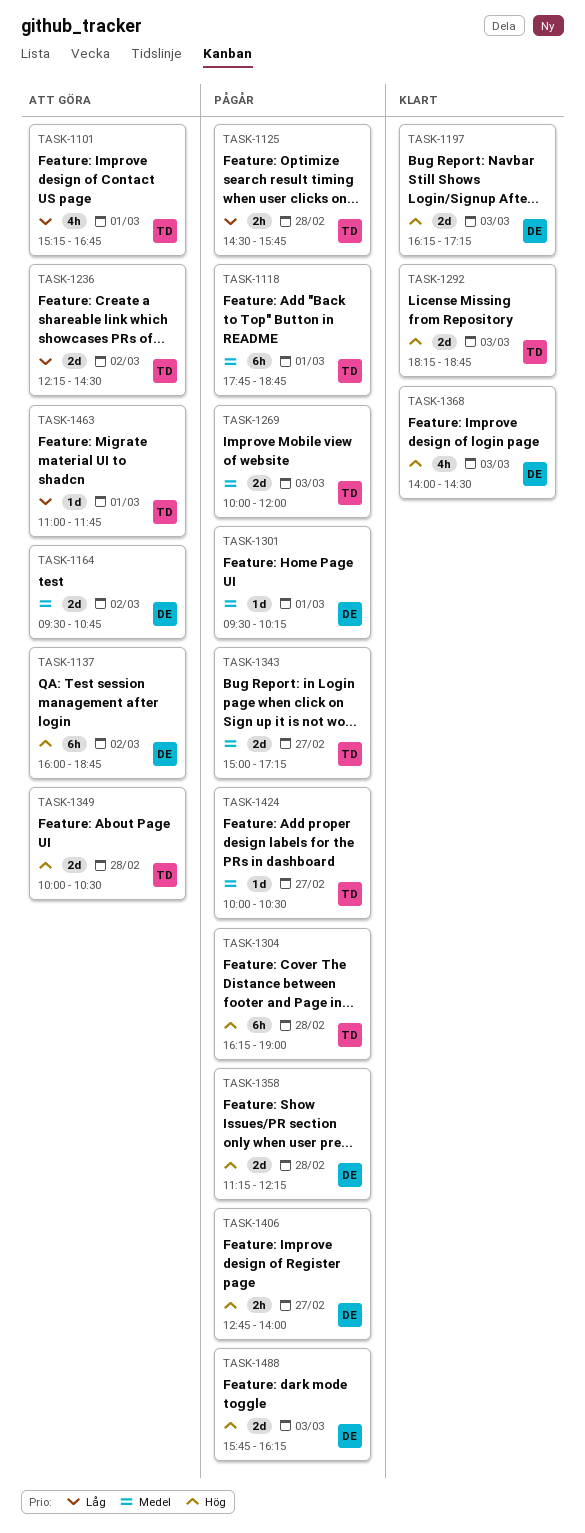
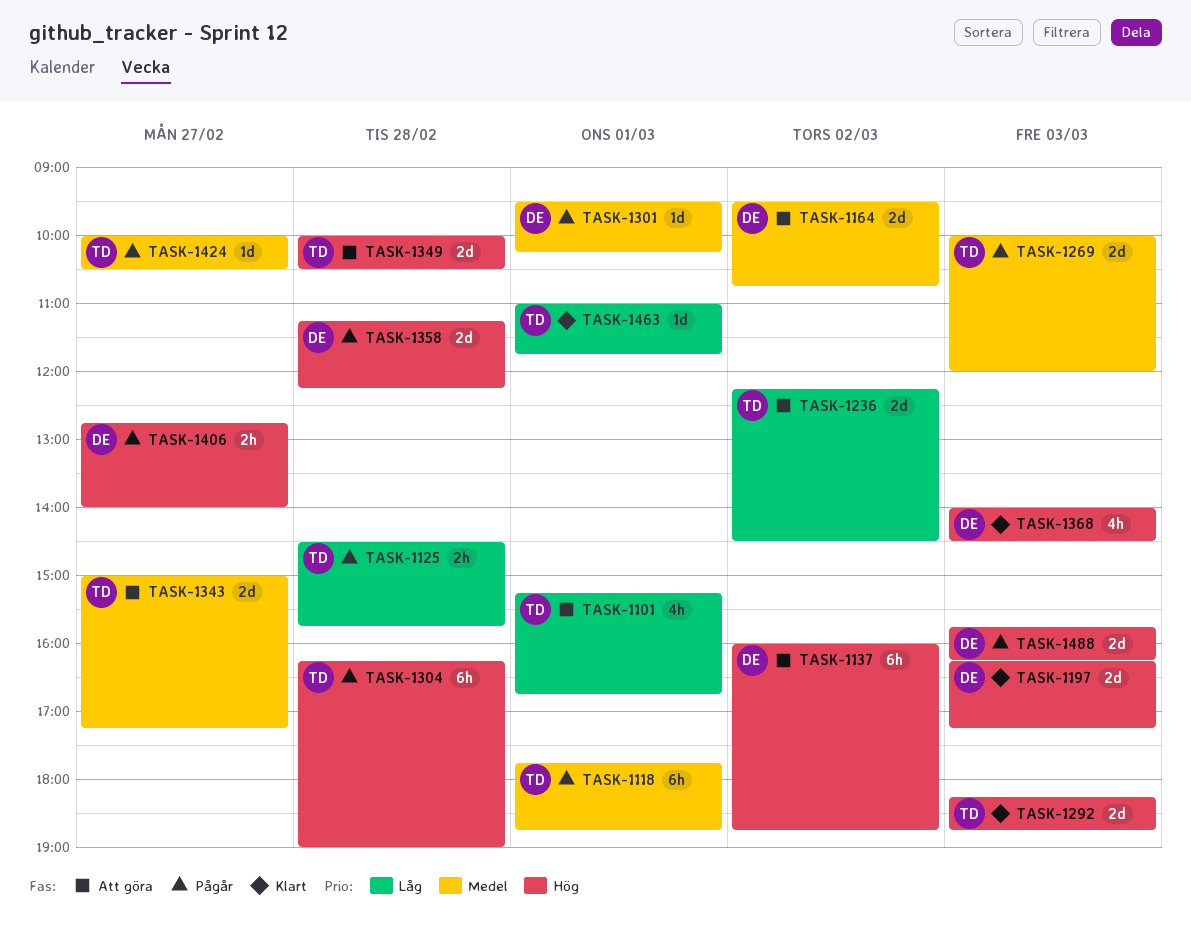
TASK-1343, status: Pågår -> Att göra
TASK-1463, status: Att göra -> Klart

